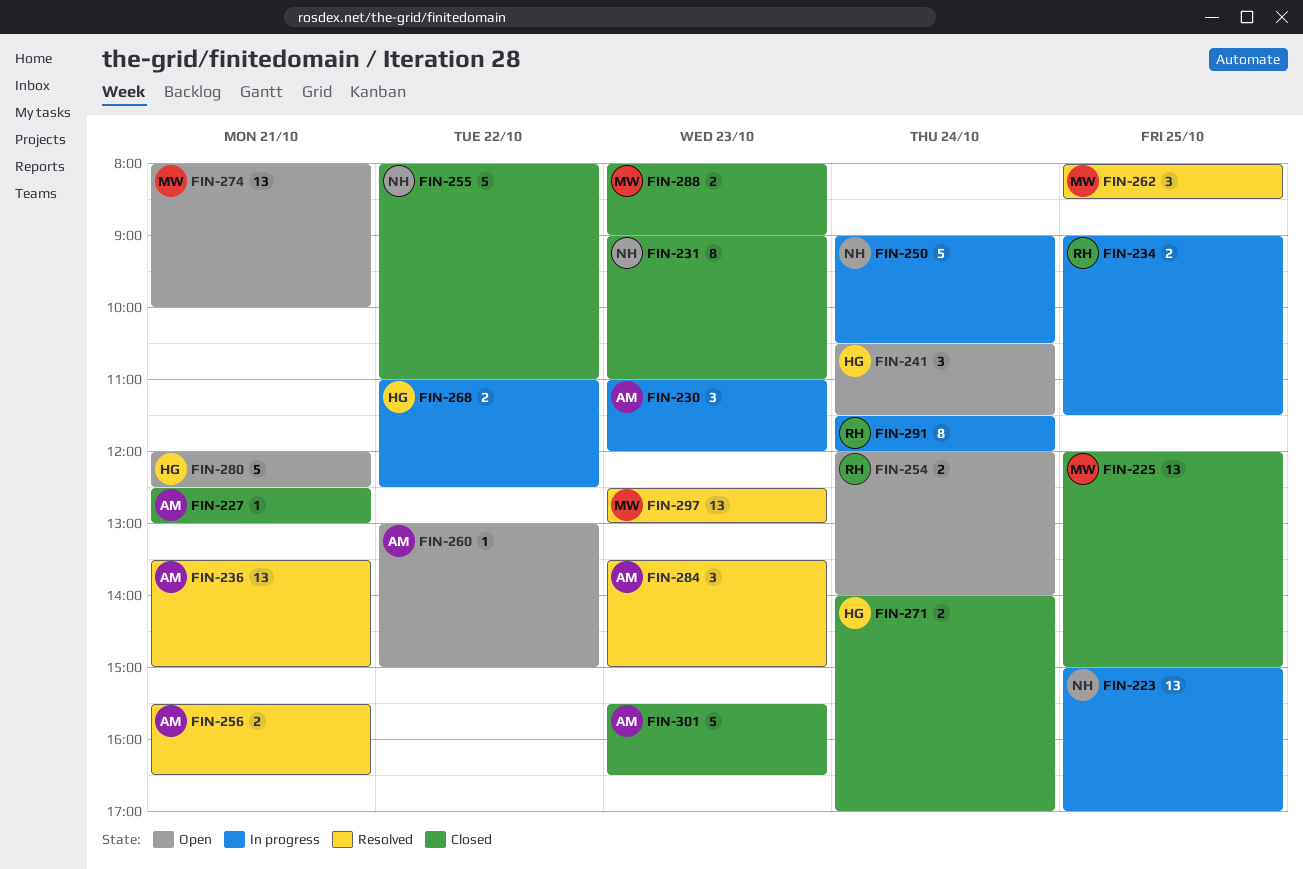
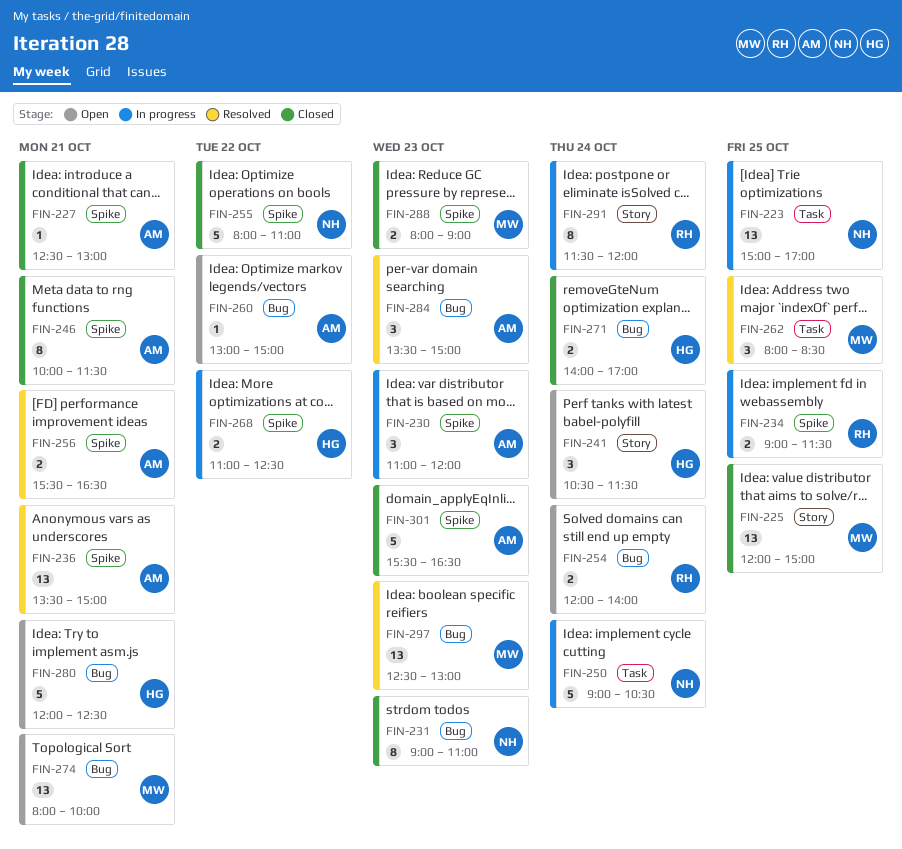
FIN-246: none -> present

